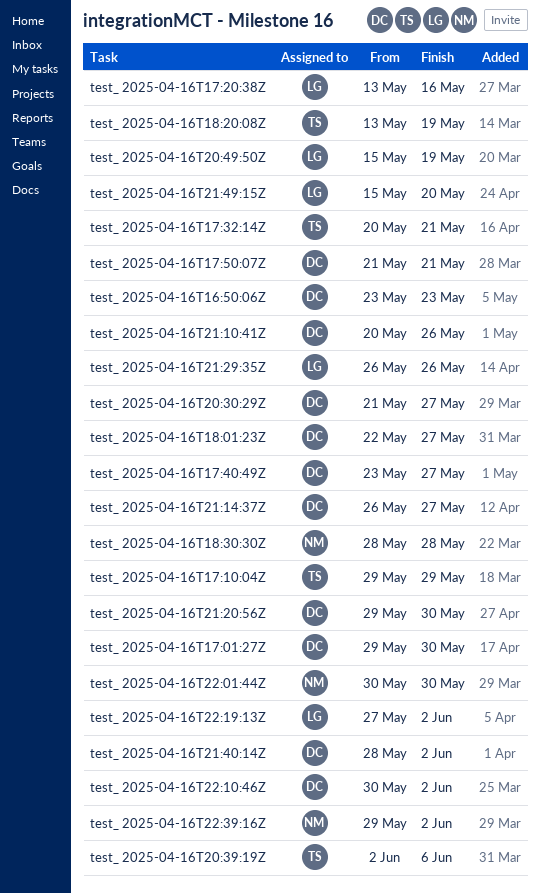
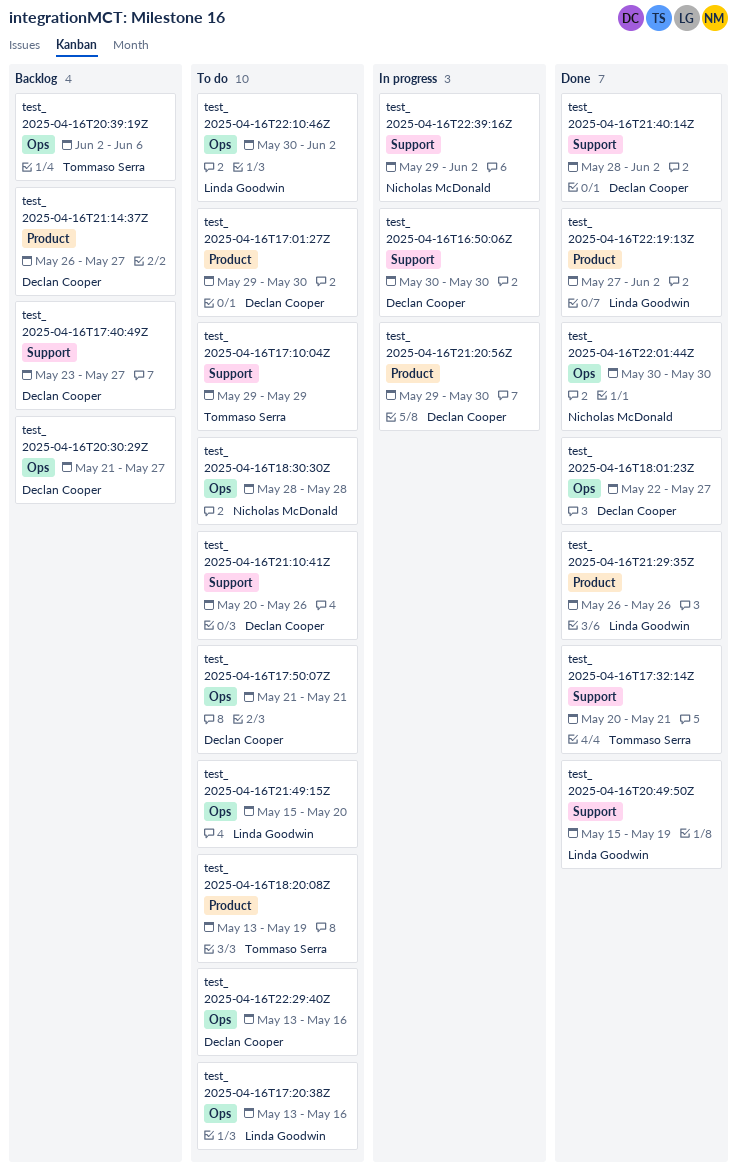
test_ 2025-04-16T16:50:06Z, start: May 23 -> May 30
test_ 2025-04-16T16:50:06Z, due: May 23 -> May 30
test_ 2025-04-16T22:10:46Z, owner: Declan Cooper -> Linda Goodwin
test_ 2025-04-16T22:29:40Z: none -> present

